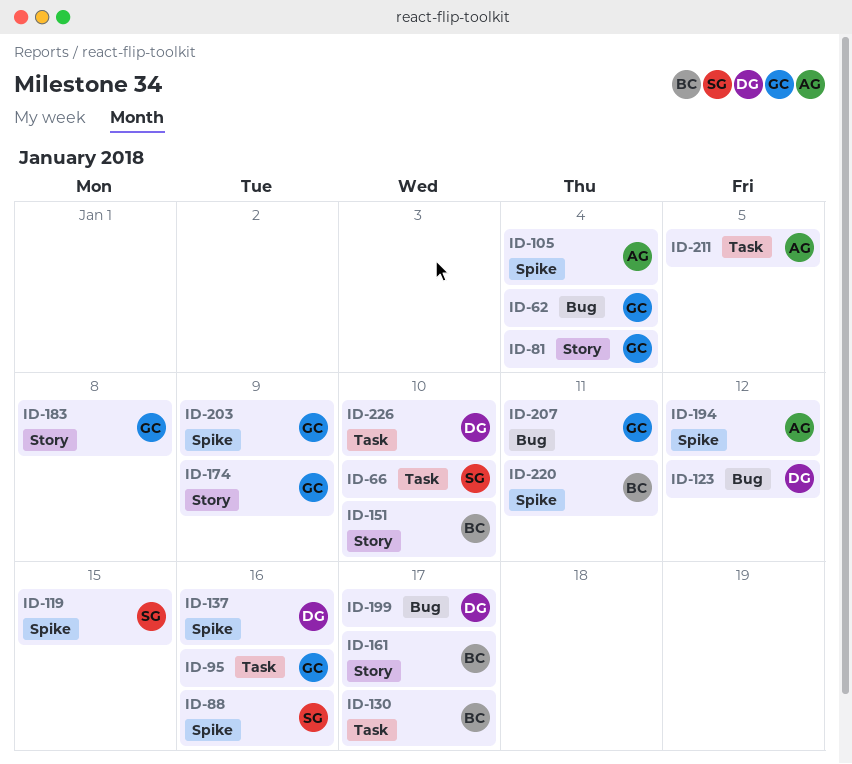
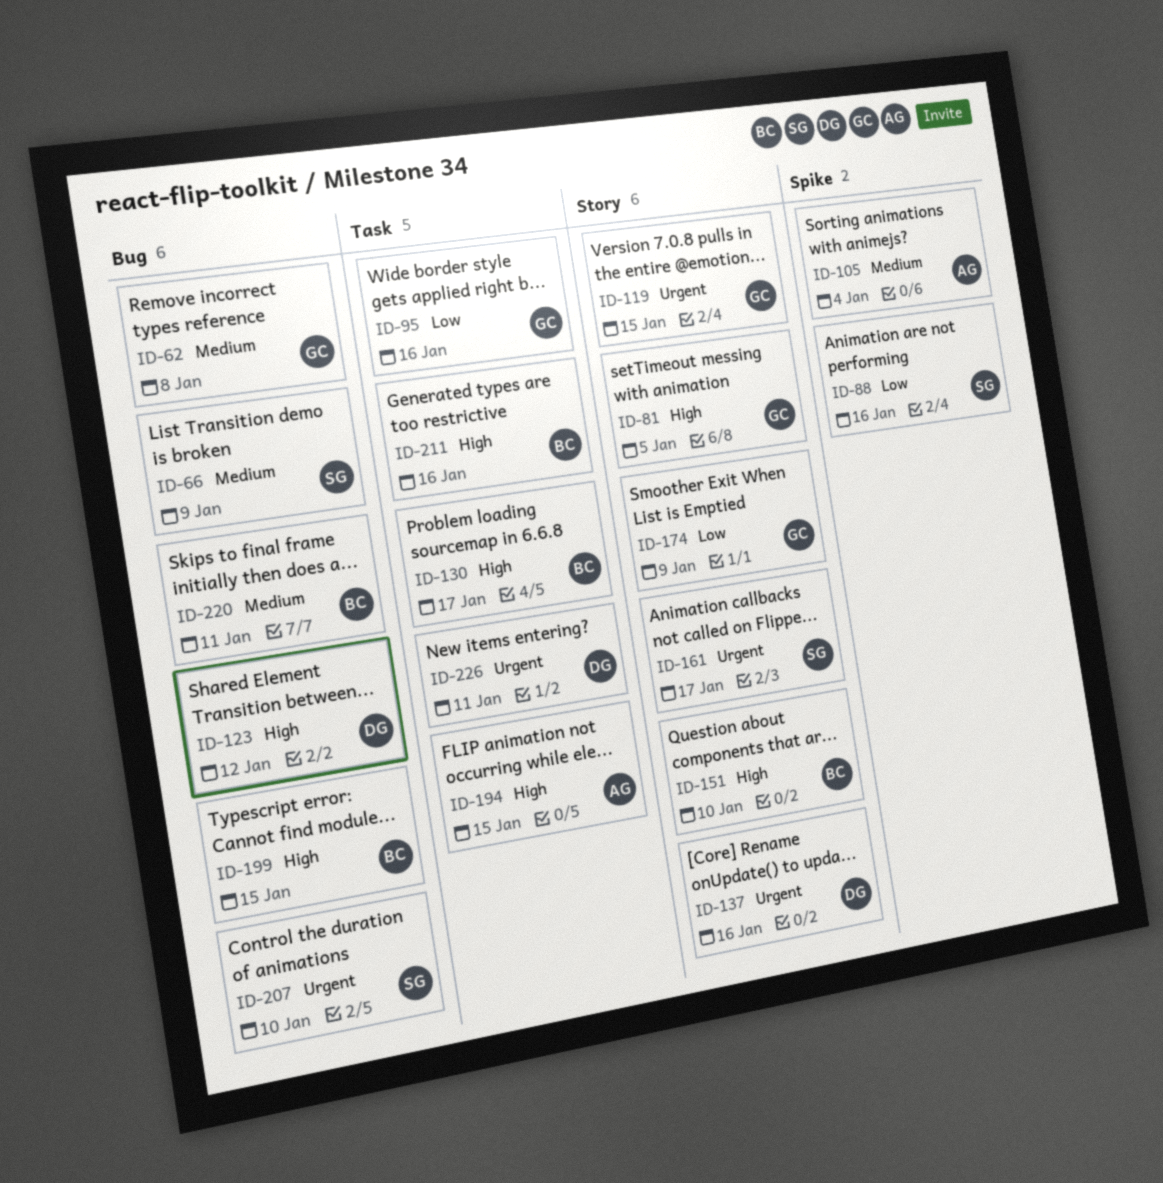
ID-62, due: Jan 4 -> Jan 8
ID-66, label: Task -> Bug
ID-66, due: Jan 10 -> Jan 9
ID-81, due: Jan 4 -> Jan 5
ID-119, owner: SG -> GC
ID-119, label: Spike -> Story
ID-137, label: Spike -> Story
ID-161, owner: BC -> SG
ID-183: present -> none
ID-194, label: Spike -> Task
ID-194, due: Jan 12 -> Jan 15
ID-199, owner: DG -> BC
ID-199, due: Jan 17 -> Jan 15
ID-203: present -> none
ID-207, owner: GC -> SG
ID-207, due: Jan 11 -> Jan 10
ID-211, owner: AG -> BC
ID-211, due: Jan 5 -> Jan 16
ID-220, label: Spike -> Bug
ID-226, due: Jan 10 -> Jan 11

